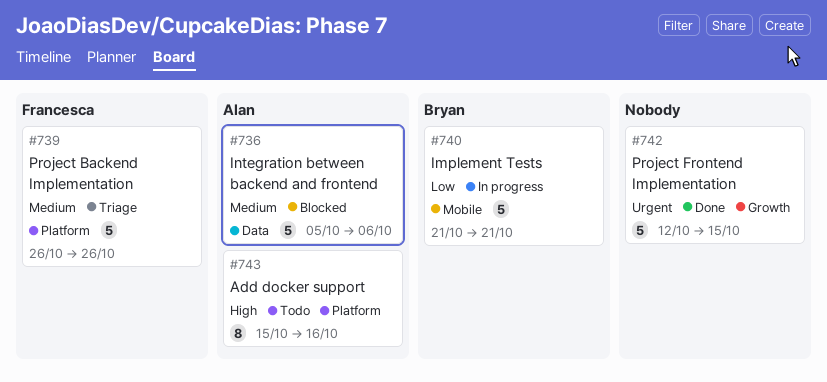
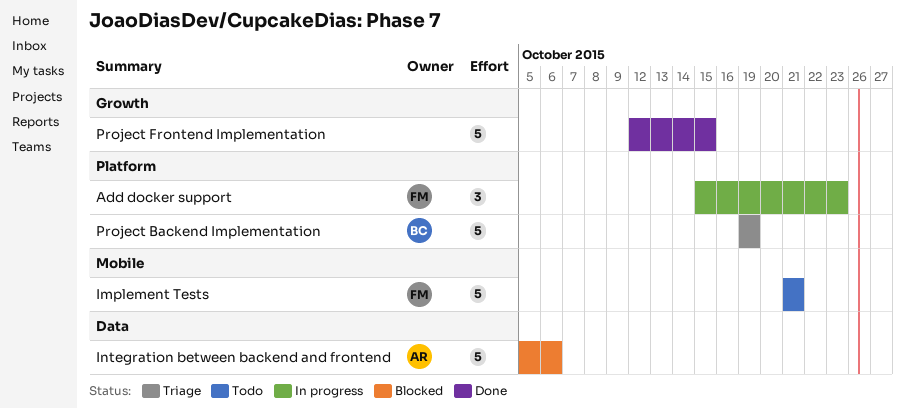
Add docker support, status: Todo -> In progress
Add docker support, owner: Alan -> Francesca
Add docker support, estimate: 8 -> 3
Add docker support, due: Oct 16 -> Oct 23
Implement Tests, status: In progress -> Todo
Implement Tests, owner: Bryan -> Francesca
Project Backend Implementation, owner: Francesca -> Bryan
Project Backend Implementation, start: Oct 26 -> Oct 19
Project Backend Implementation, due: Oct 26 -> Oct 19

